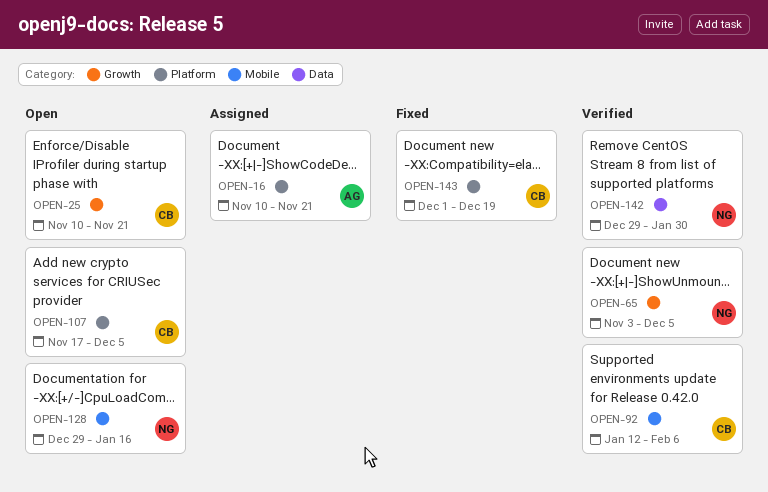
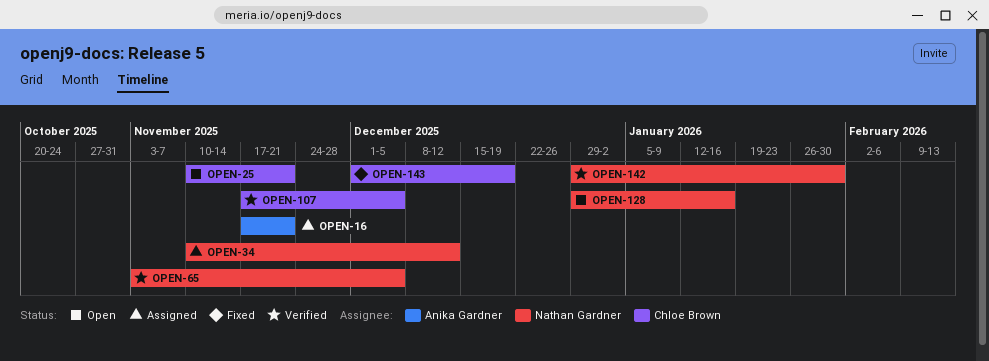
OPEN-16, start: Nov 10 -> Nov 17
OPEN-34: none -> present
OPEN-92: present -> none
OPEN-107, status: Open -> Verified

